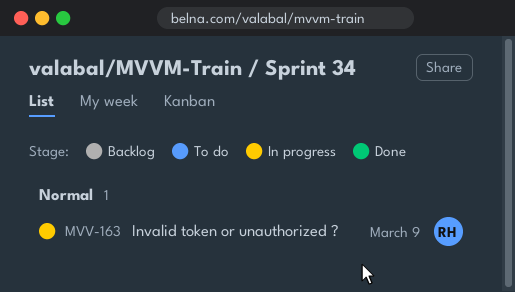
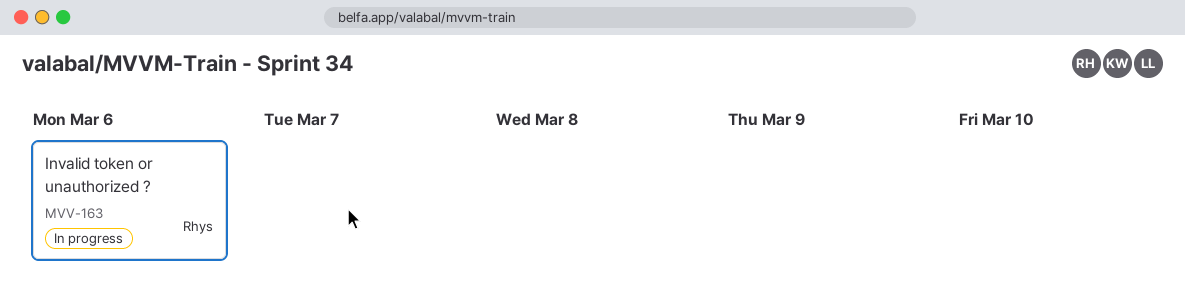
MVV-163, due: Mar 9 -> Mar 6

